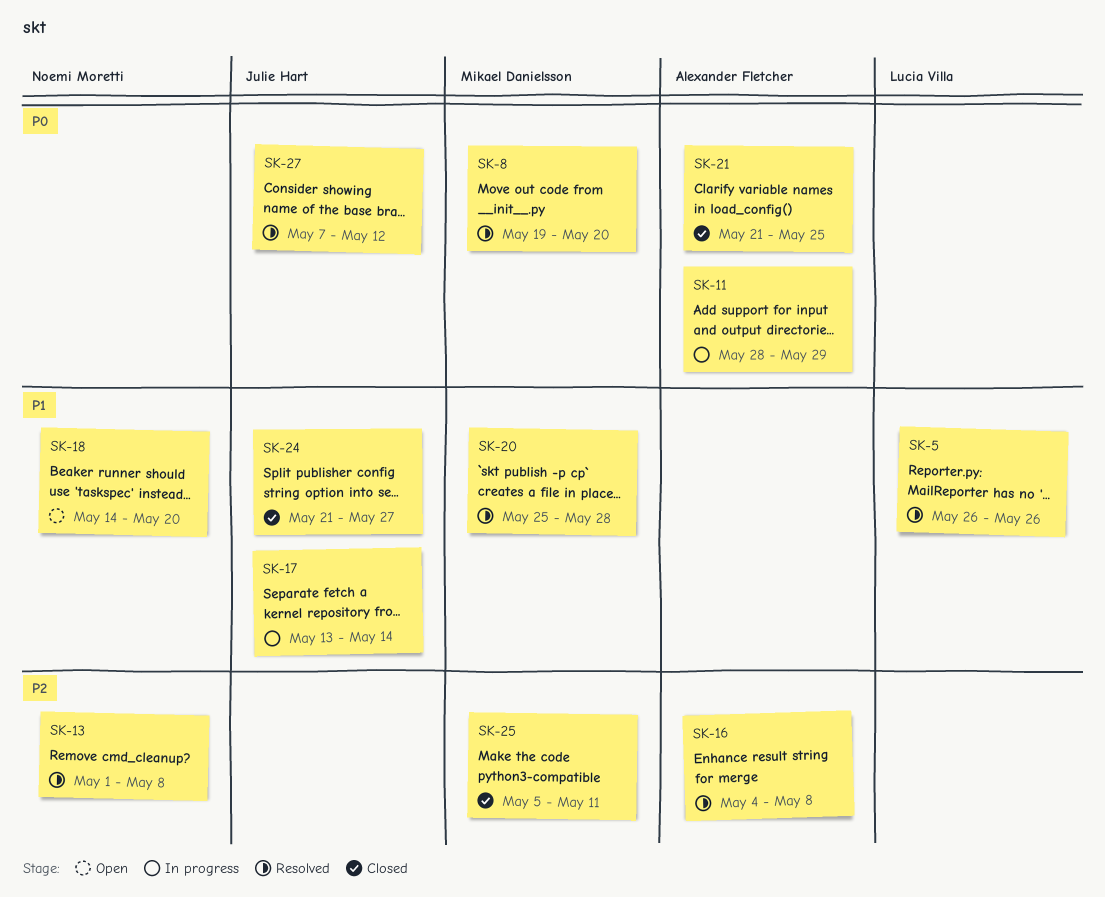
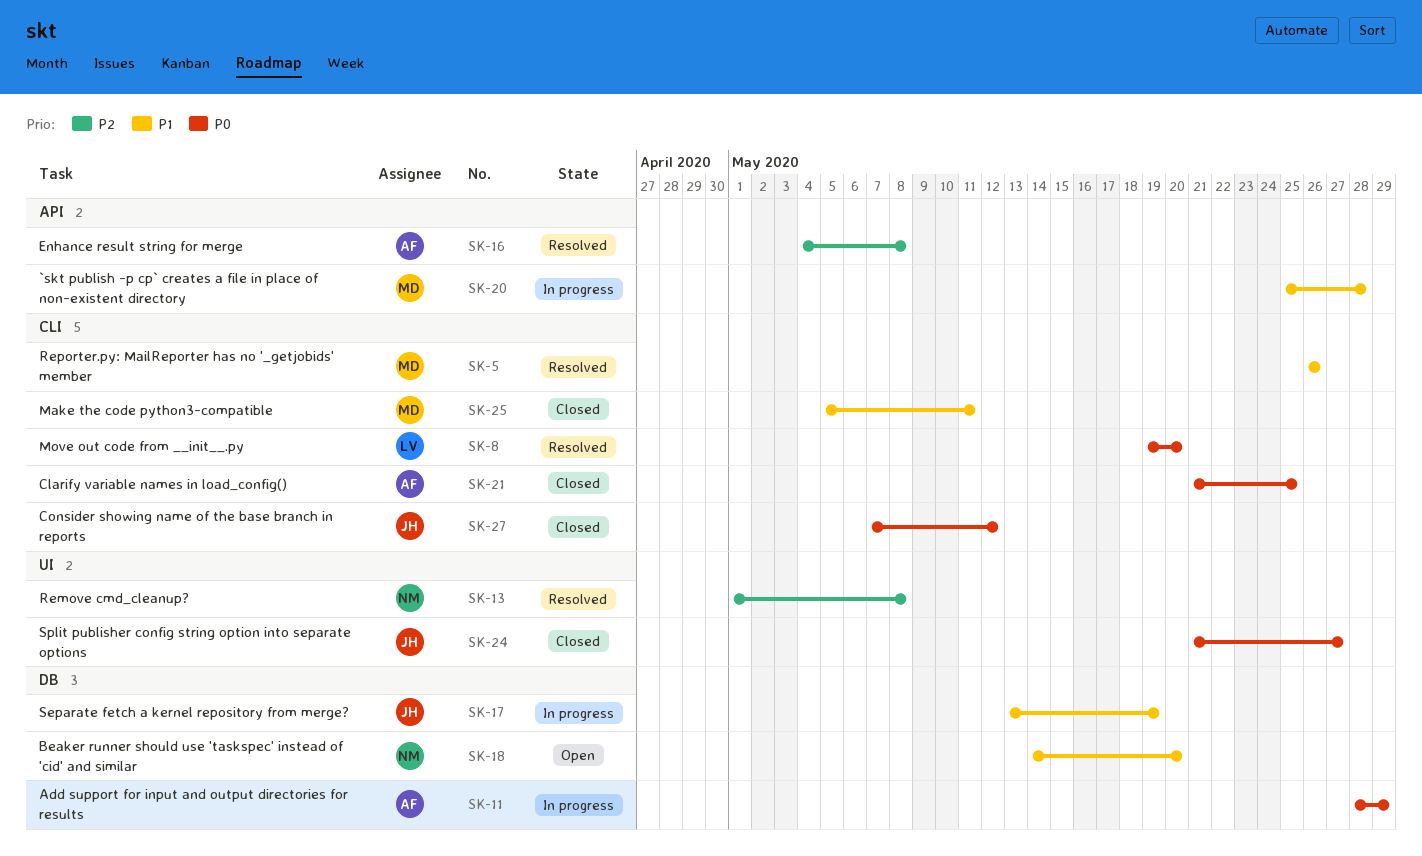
SK-5, owner: Lucia Villa -> Mikael Danielsson
SK-8, owner: Mikael Danielsson -> Lucia Villa
SK-17, due: May 14 -> May 19
SK-20, status: Resolved -> In progress
SK-24, priority: P1 -> P0
SK-25, priority: P2 -> P1
SK-27, status: Resolved -> Closed

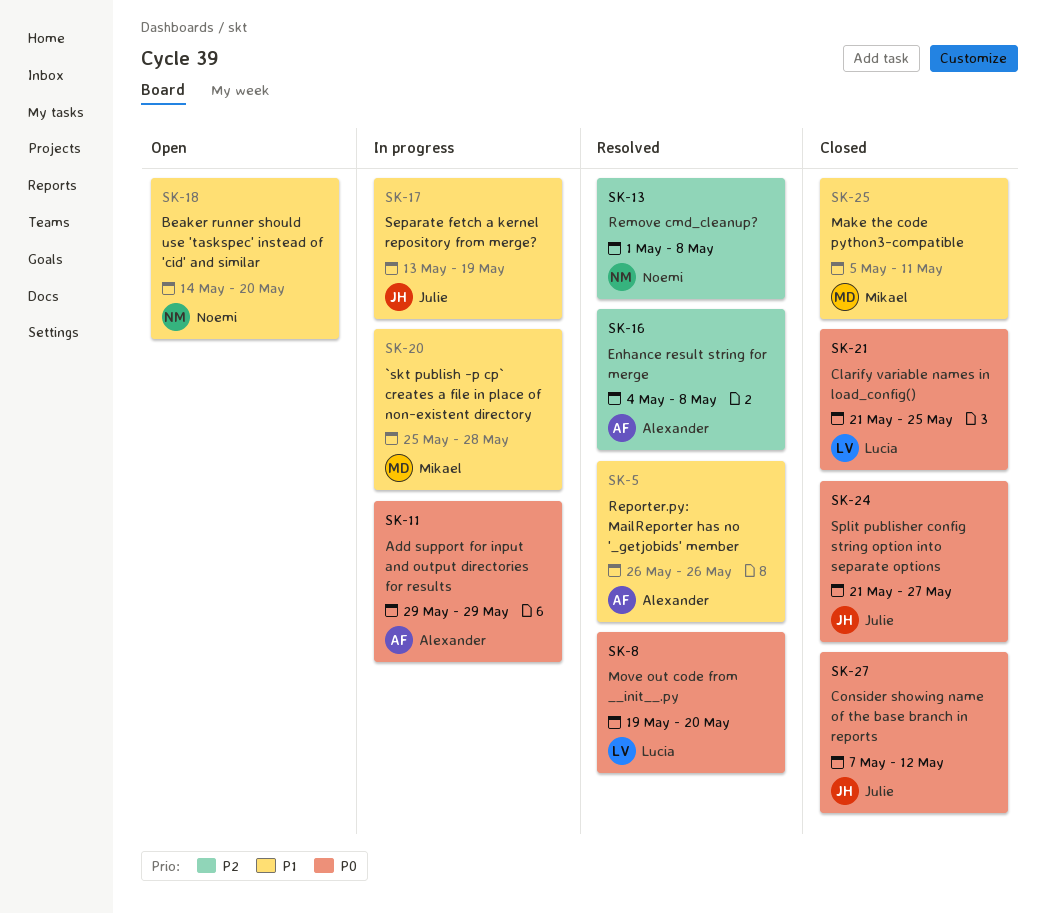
SK-5, owner: Mikael -> Alexander
SK-11, start: May 28 -> May 29
SK-21, owner: Alexander -> Lucia

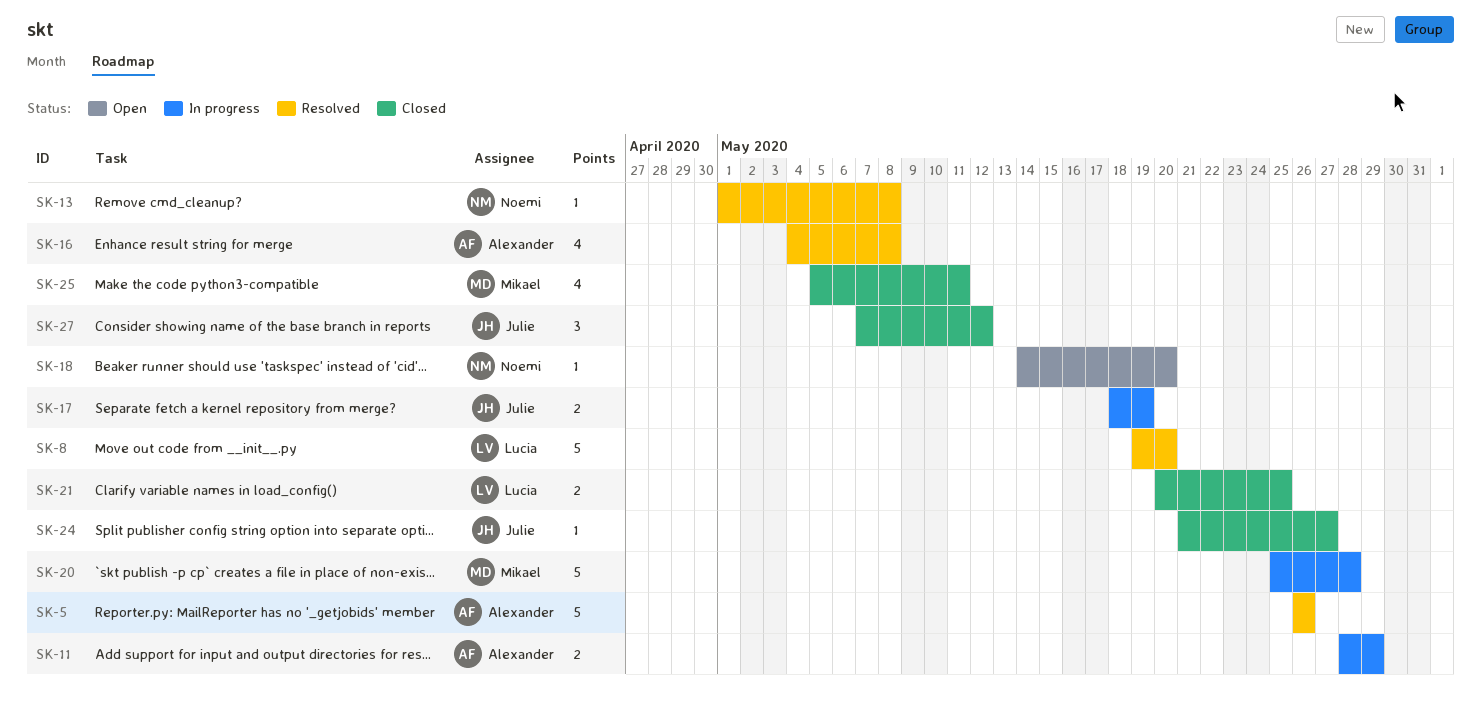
SK-11, start: May 29 -> May 28
SK-17, start: May 13 -> May 18
SK-21, start: May 21 -> May 20

